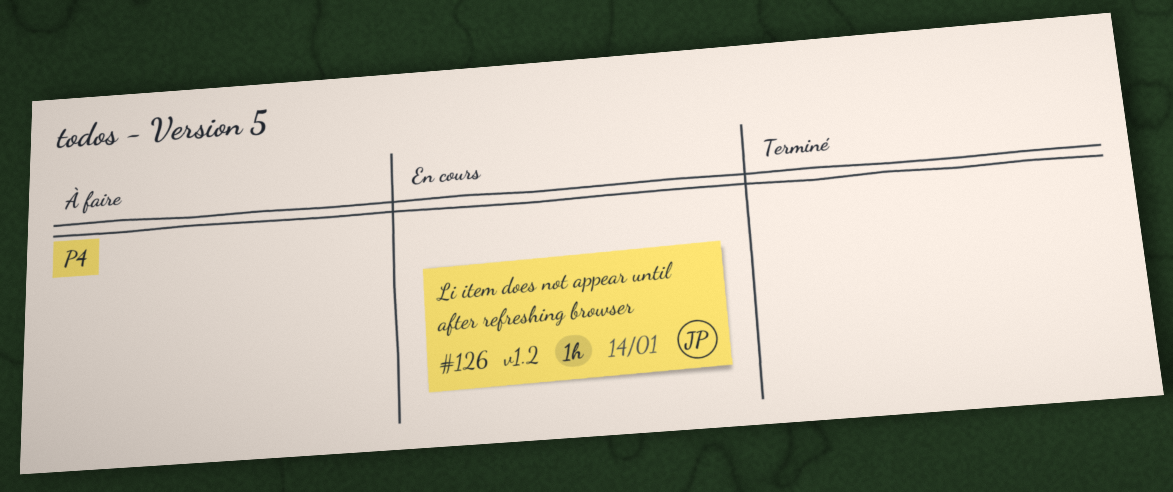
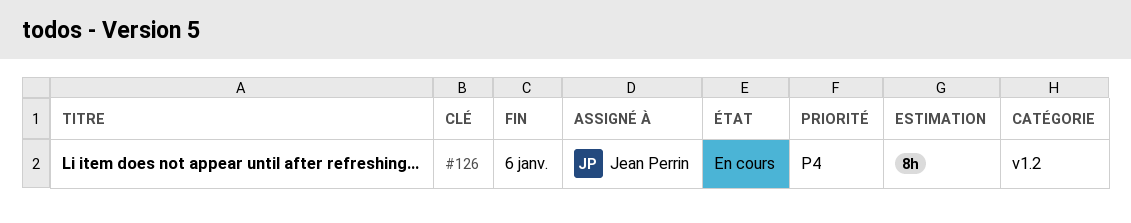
#126, estimate: 1h -> 8h
#126, due: Jan 14 -> Jan 6

